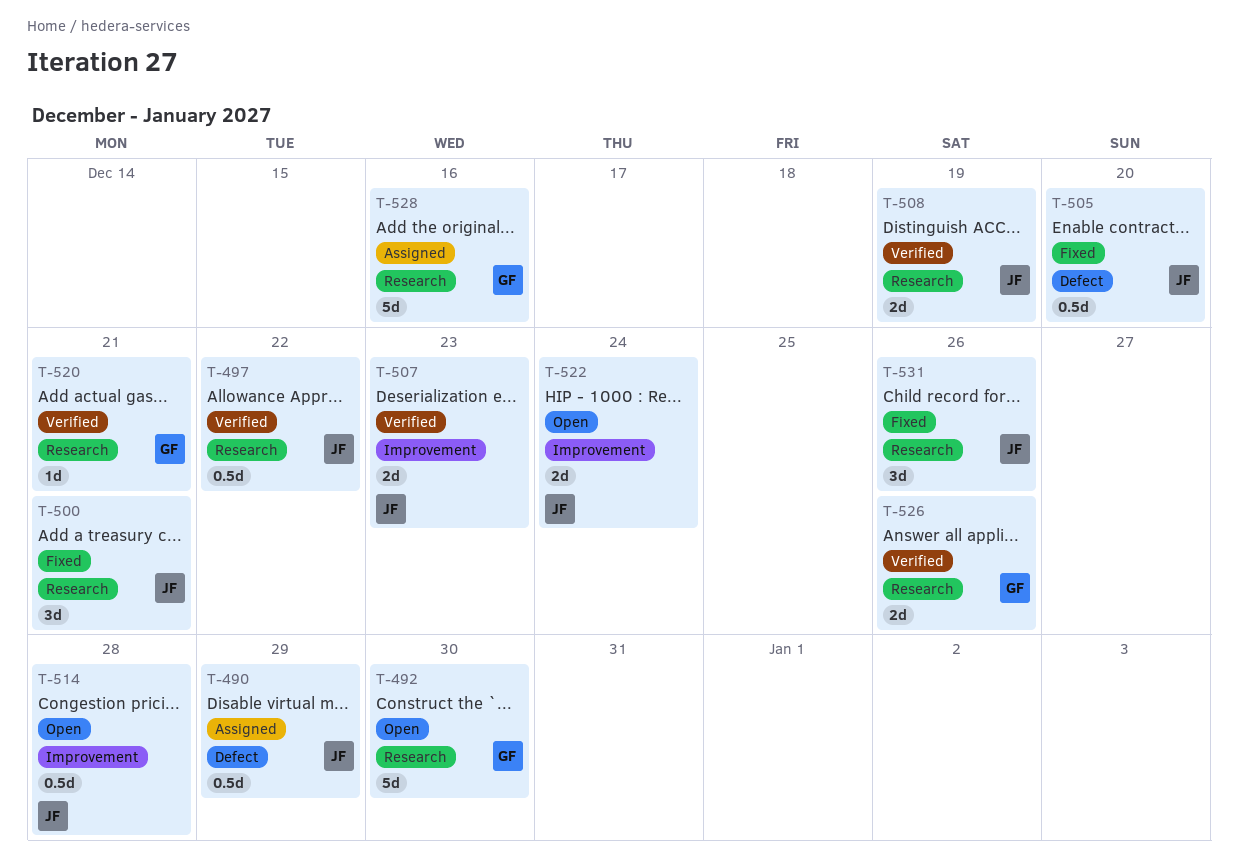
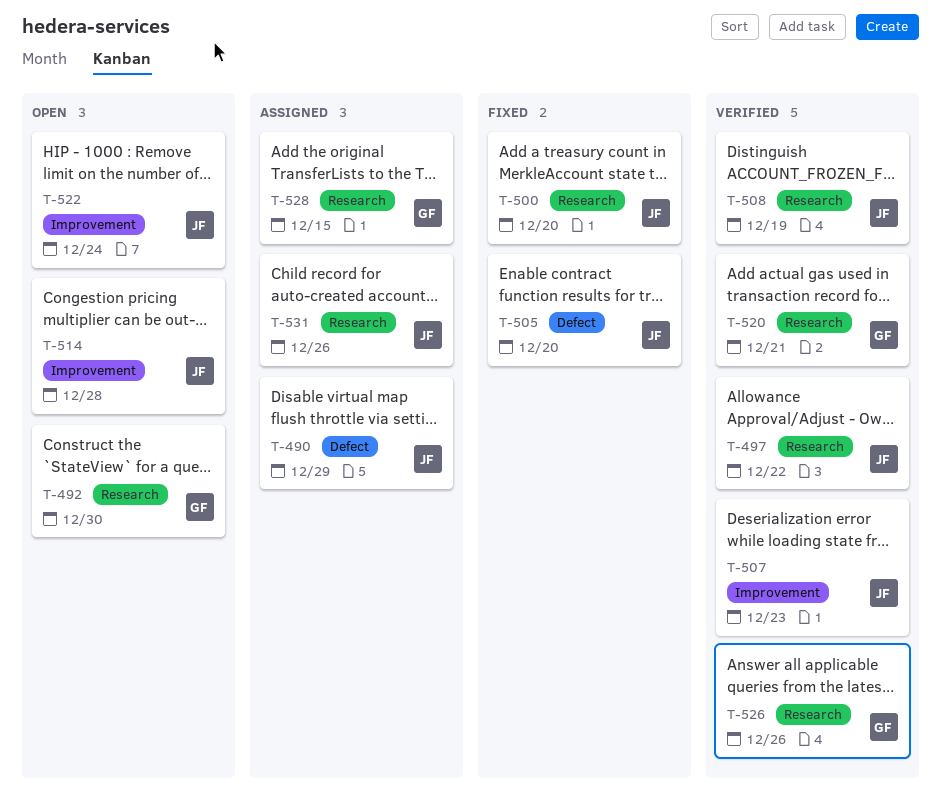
T-500, due: Dec 21 -> Dec 20
T-528, due: Dec 16 -> Dec 15
T-531, status: Fixed -> Assigned

